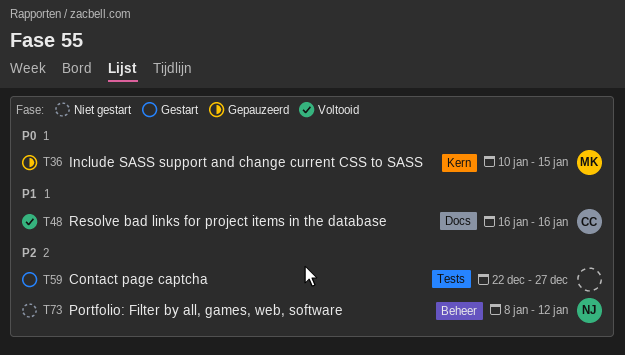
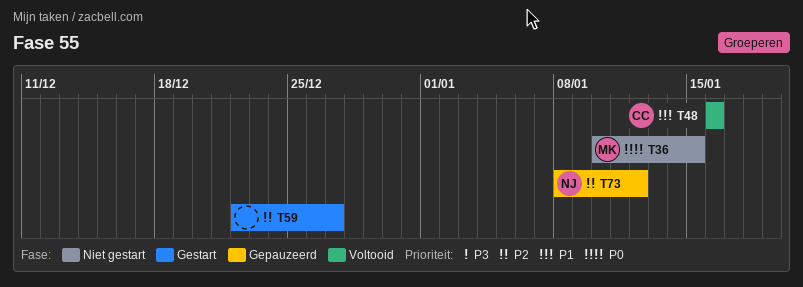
T36, status: Gepauzeerd -> Niet gestart
T73, status: Niet gestart -> Gepauzeerd

